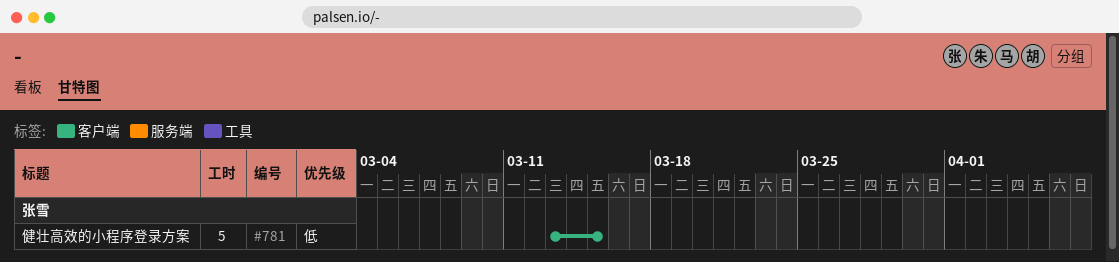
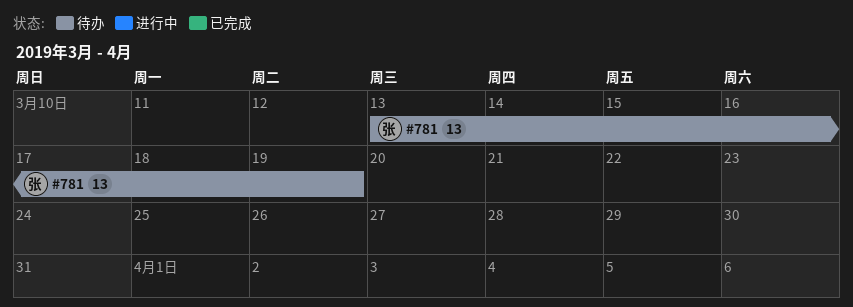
#781, estimate: 5 -> 13
#781, due: Mar 15 -> Mar 19

